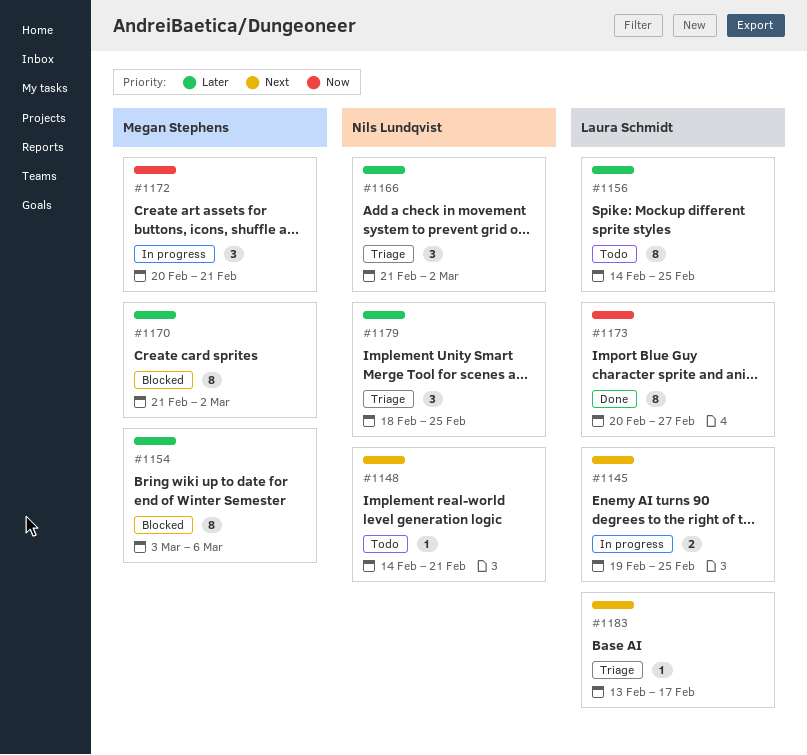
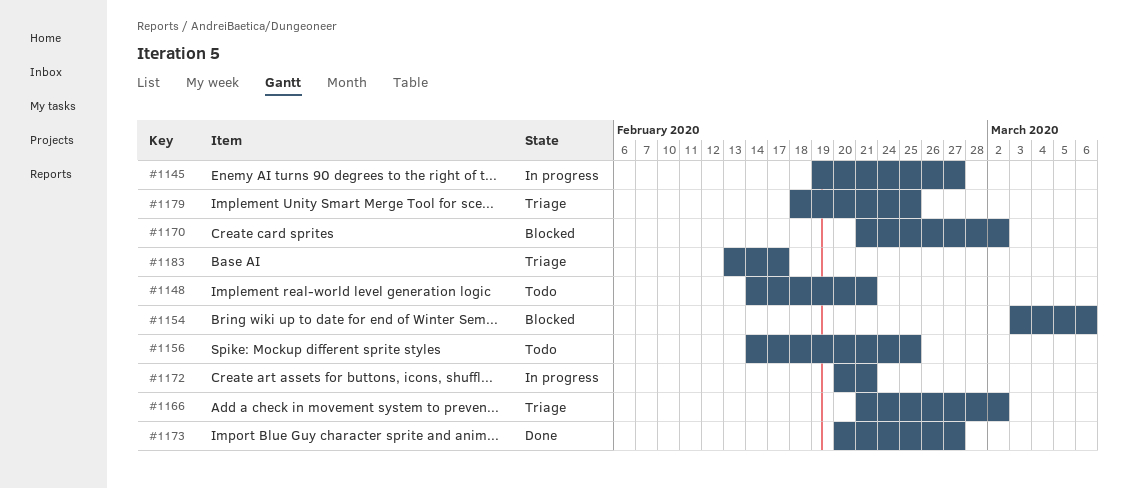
#1145, due: Feb 25 -> Feb 27

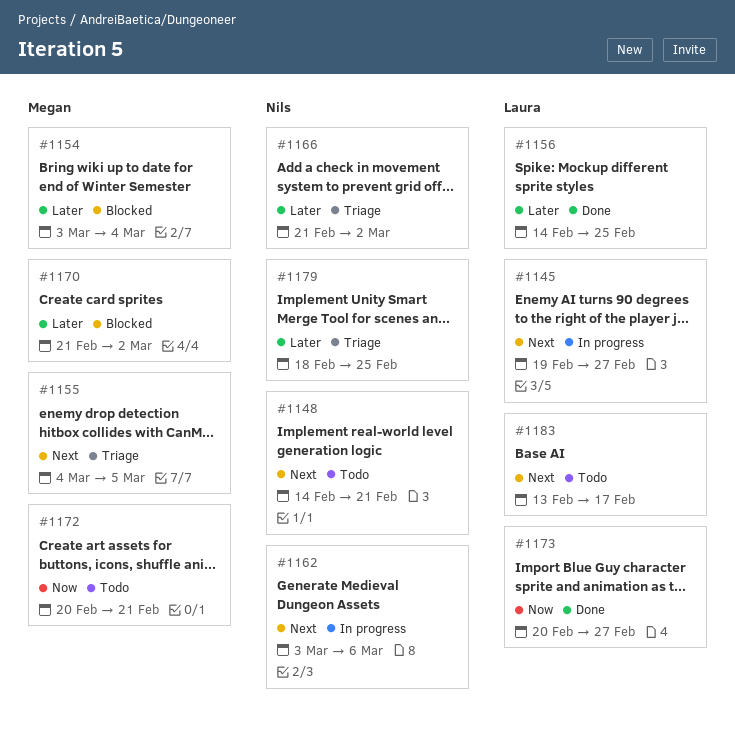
#1154, due: Mar 6 -> Mar 4
#1155: none -> present
#1156, status: Todo -> Done
#1162: none -> present
#1172, status: In progress -> Todo
#1183, status: Triage -> Todo

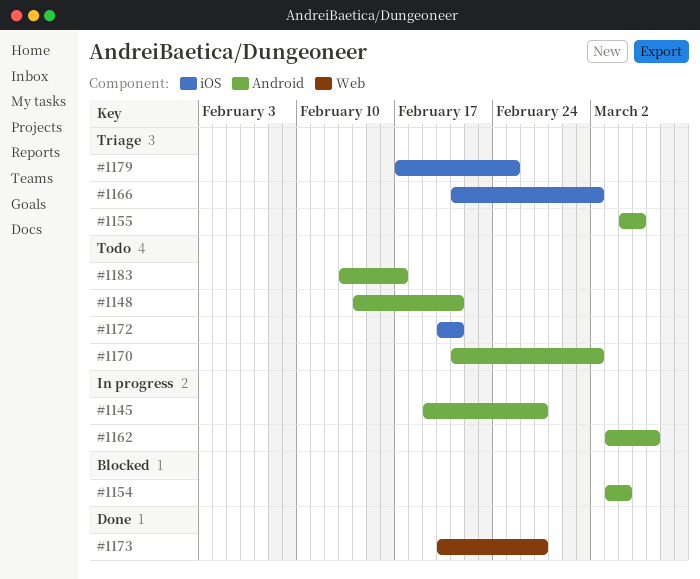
#1156: present -> none
#1170, status: Blocked -> Todo
#1179, start: Feb 18 -> Feb 17

